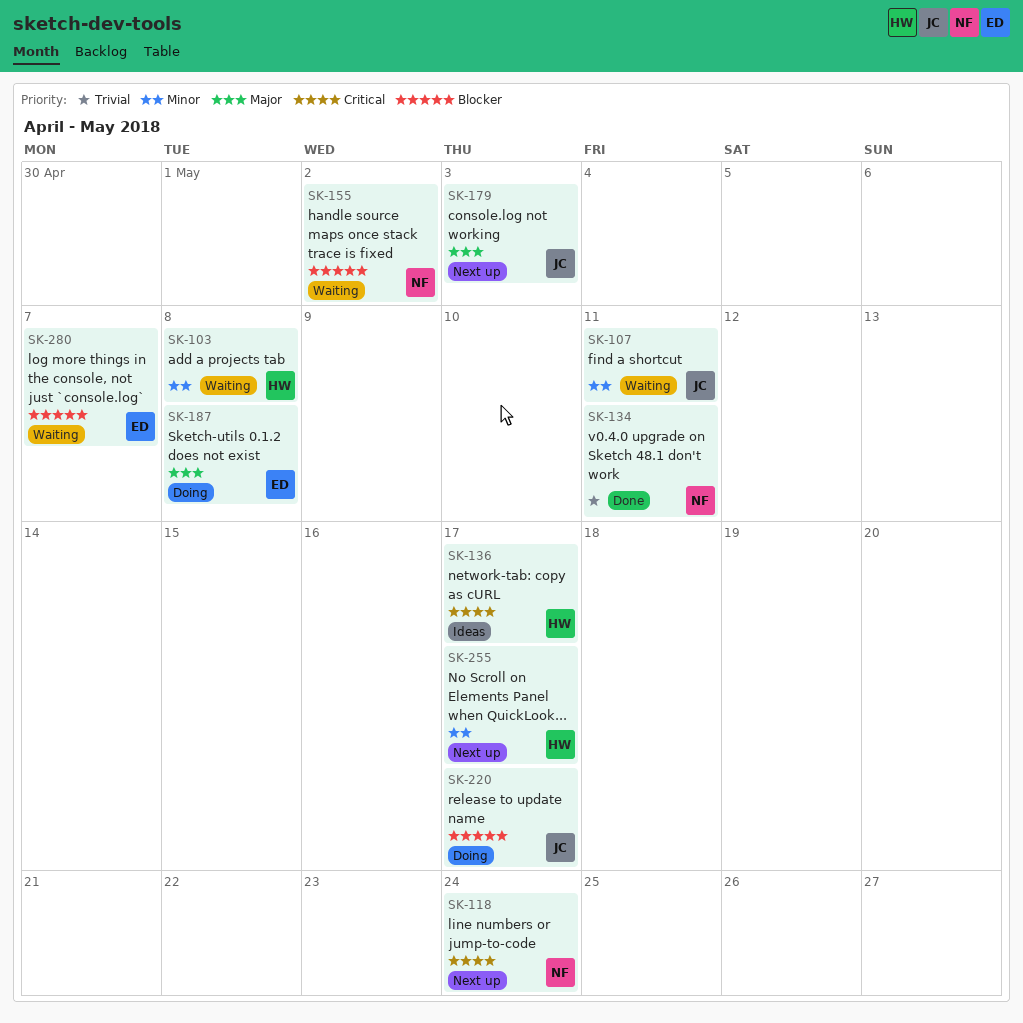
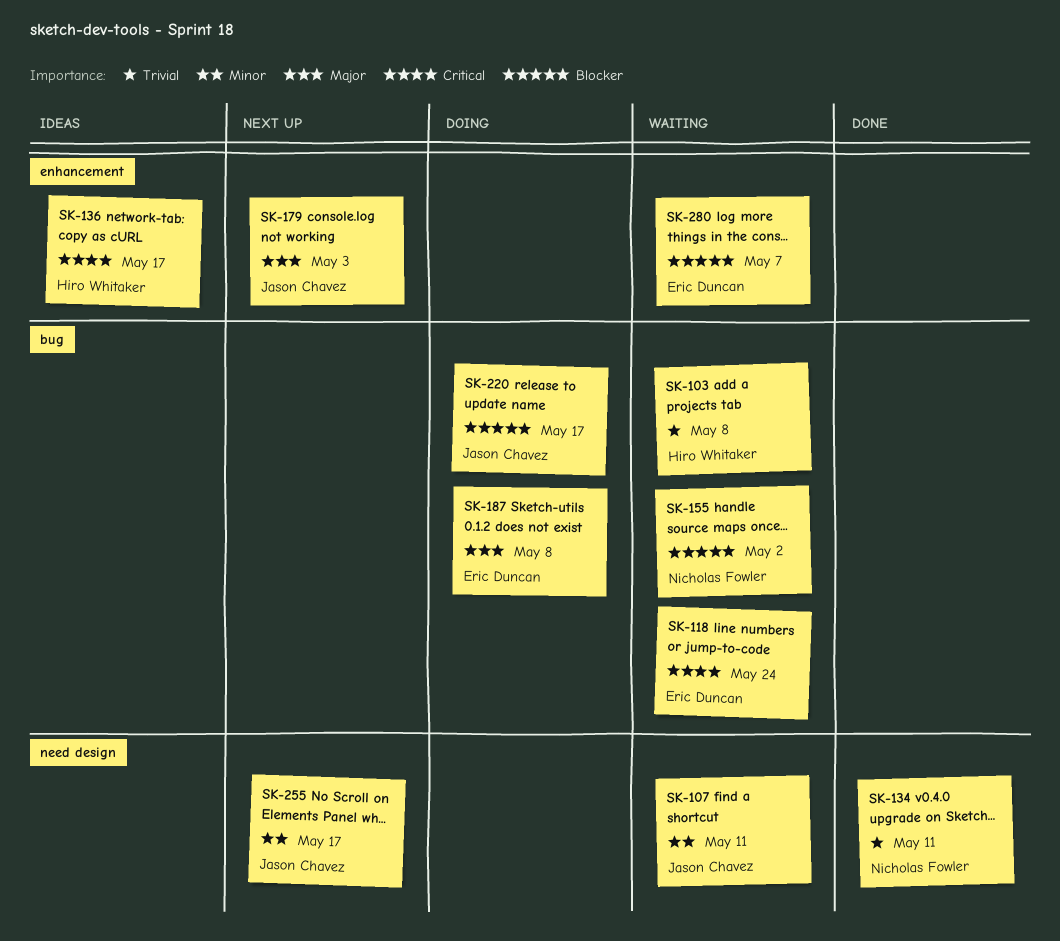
SK-103, priority: Minor -> Trivial
SK-118, status: Next up -> Waiting
SK-118, owner: Nicholas Fowler -> Eric Duncan
SK-255, owner: Hiro Whitaker -> Jason Chavez

